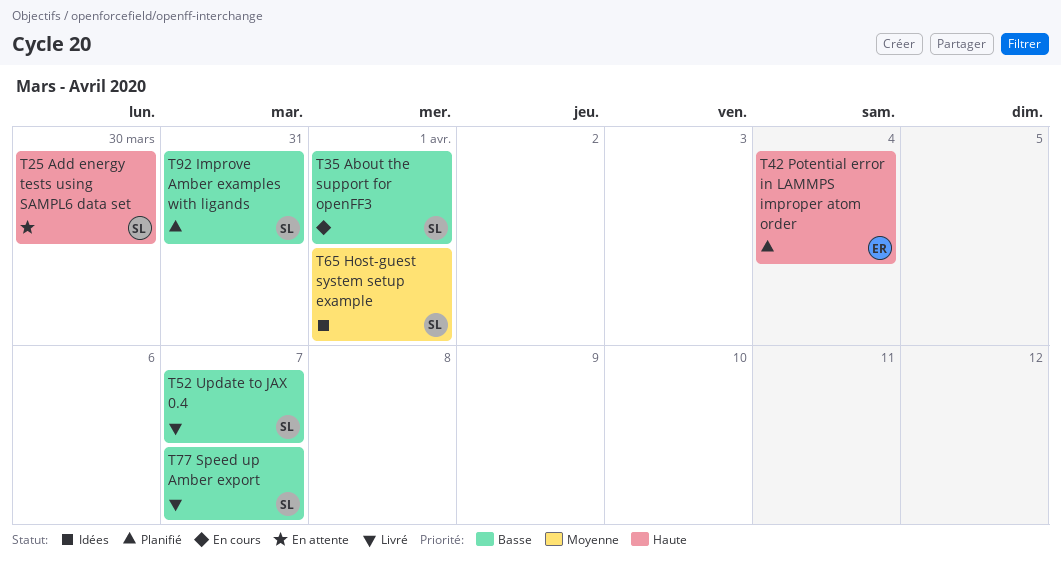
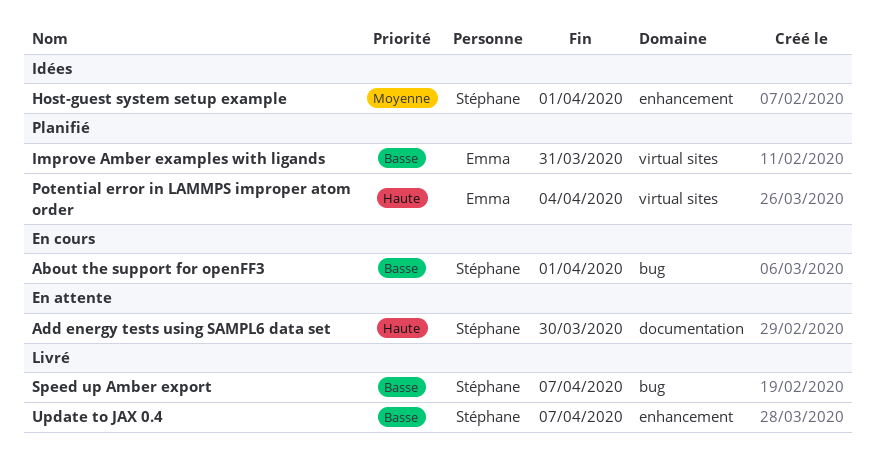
Improve Amber examples with ligands, owner: Stéphane -> Emma

